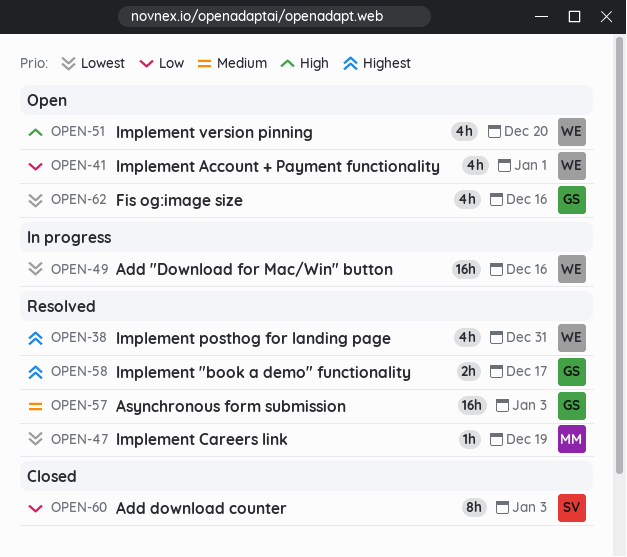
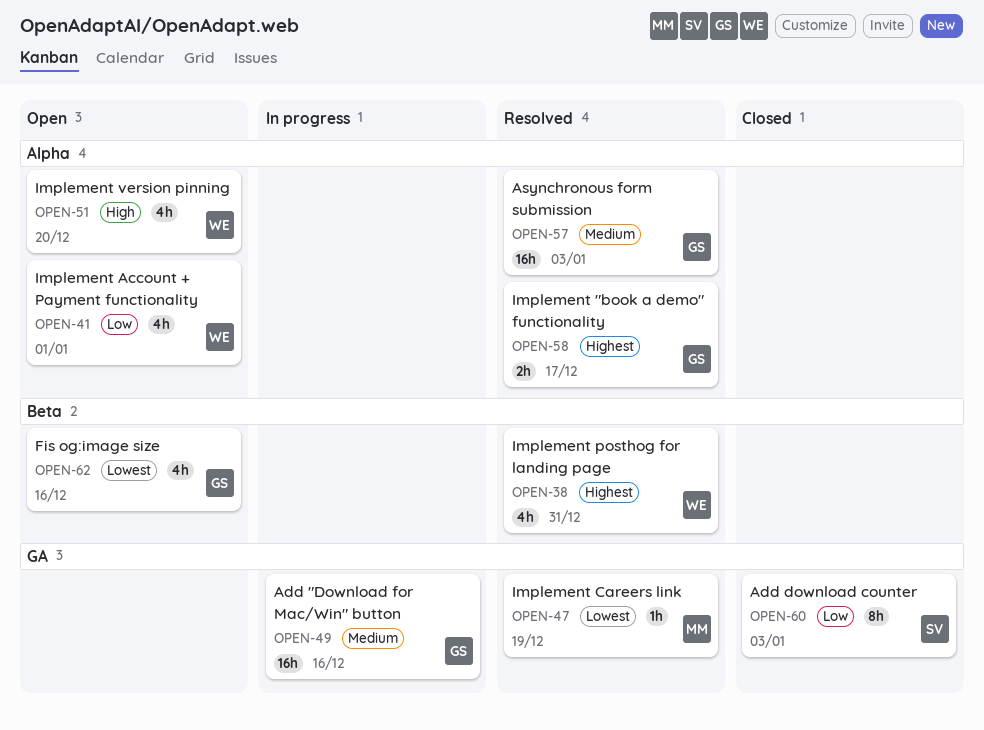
OPEN-49, owner: WE -> GS
OPEN-49, priority: Lowest -> Medium

